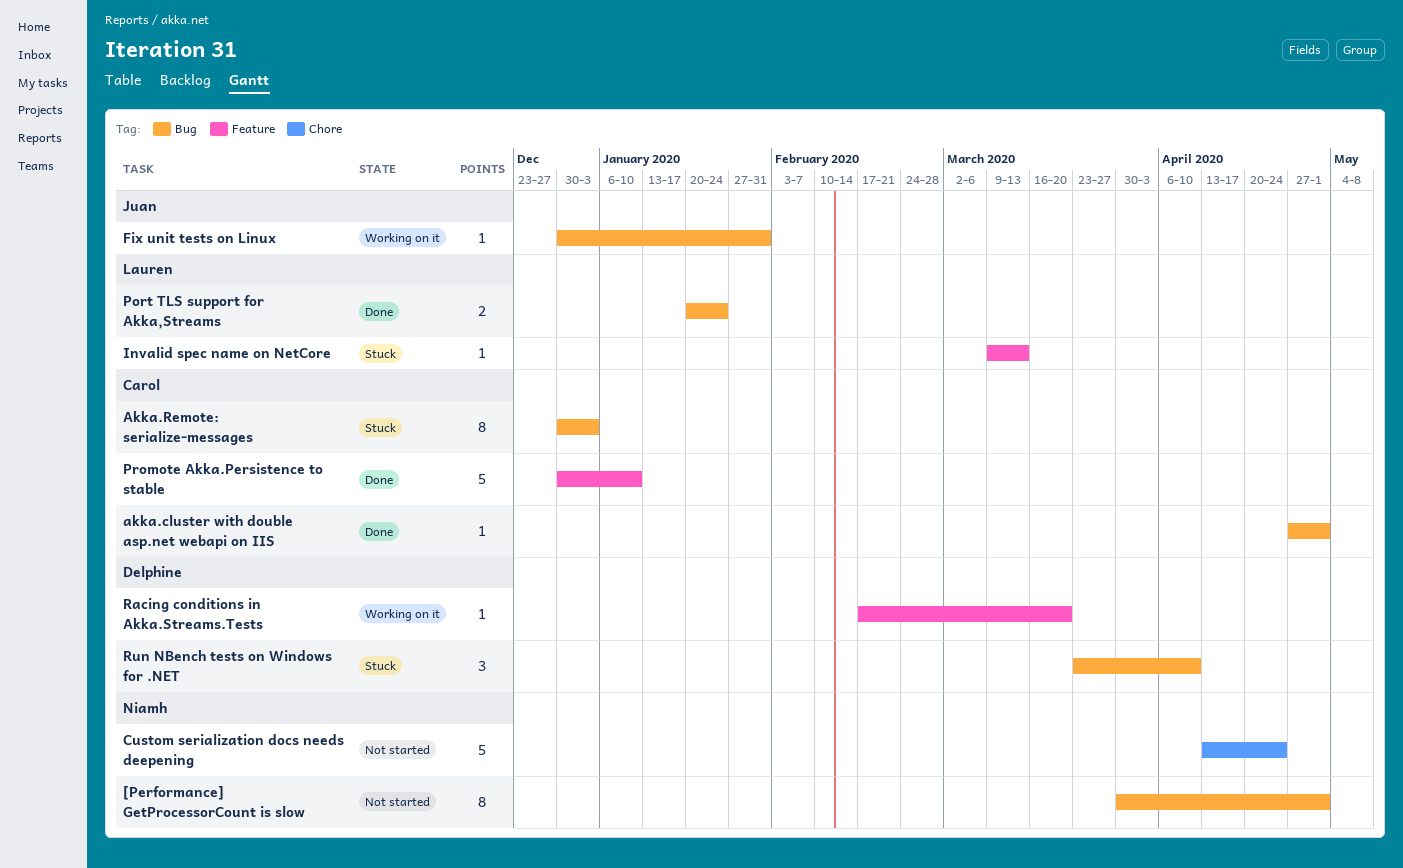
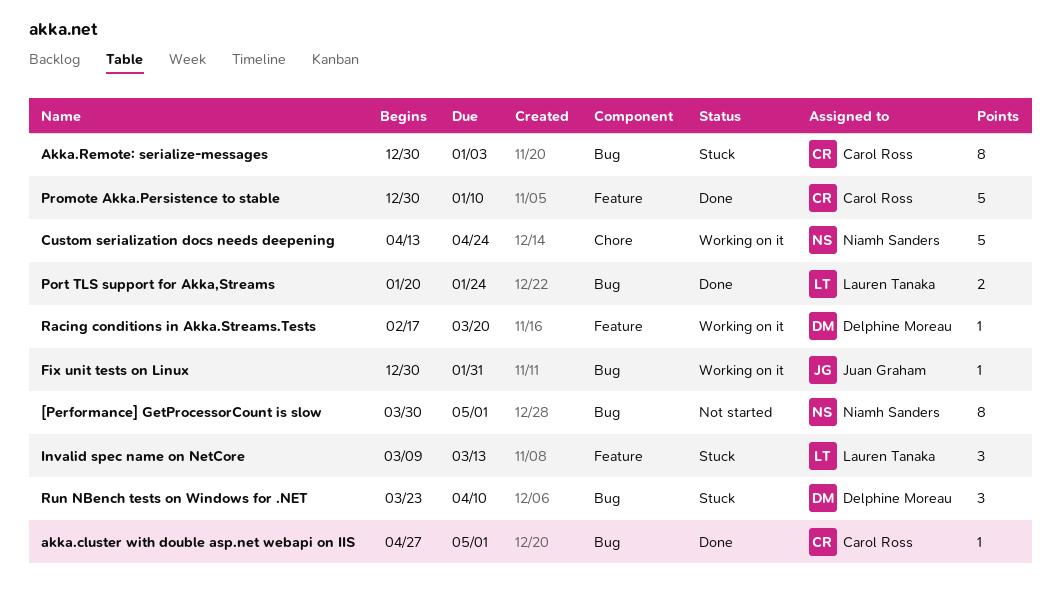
Custom serialization docs needs deepening, status: Not started -> Working on it
Invalid spec name on NetCore, estimate: 1 -> 3

